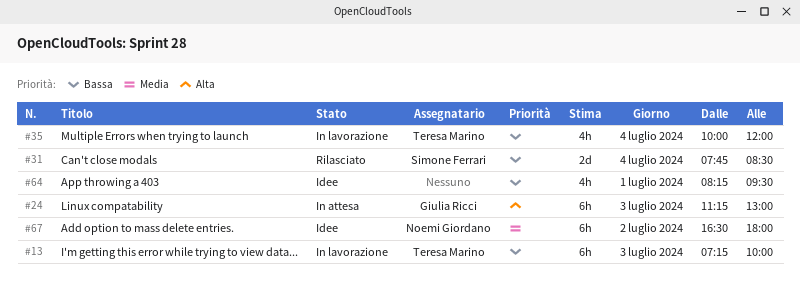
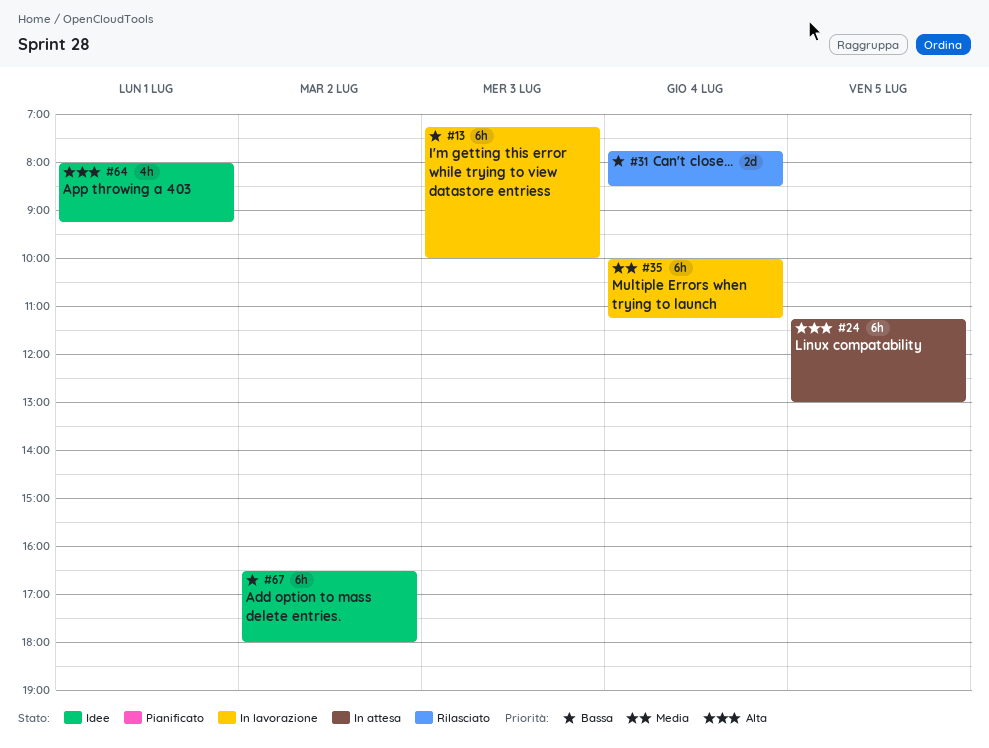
#24, day: Jul 3 -> Jul 5
#35, priority: Bassa -> Media
#35, estimate: 4h -> 6h
#35, ends: 12:00 -> 11:15
#64, priority: Bassa -> Alta
#64, begins: 08:15 -> 08:00
#64, ends: 09:30 -> 09:15
#67, priority: Media -> Bassa

